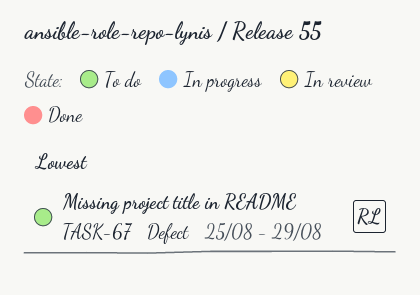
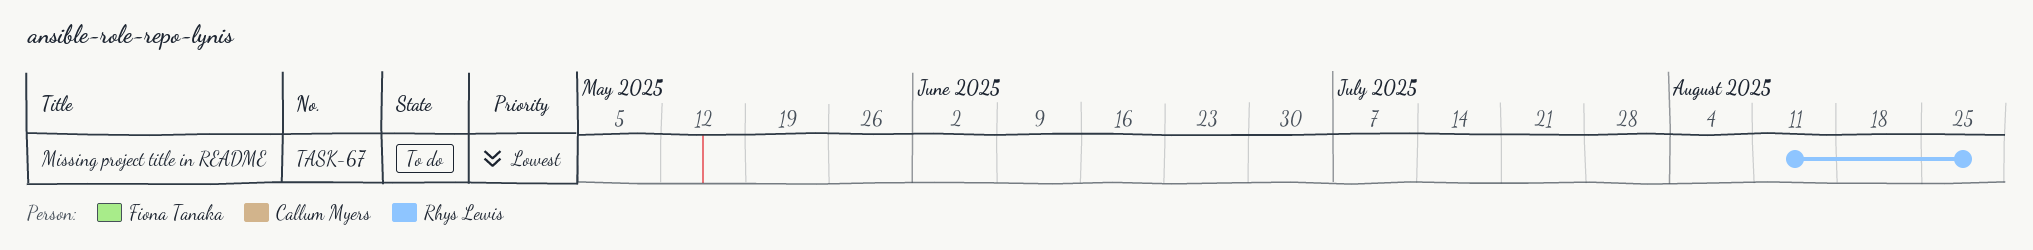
TASK-67, start: Aug 25 -> Aug 11

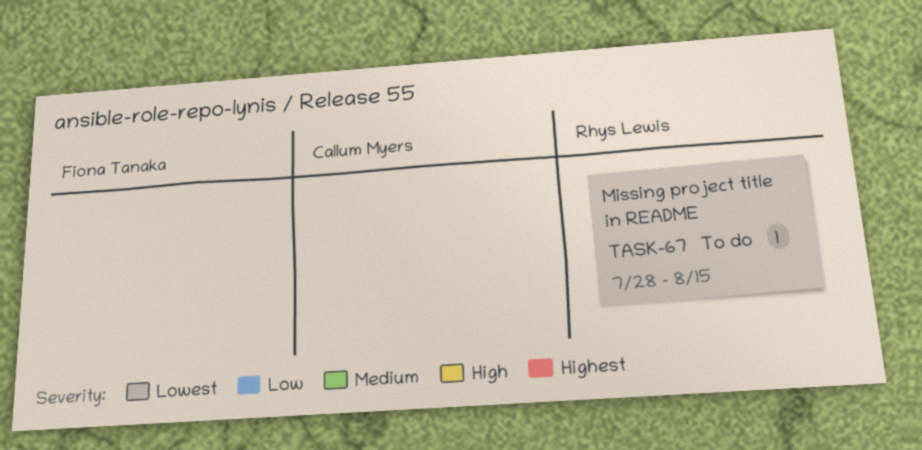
TASK-67, start: Aug 11 -> Jul 28
TASK-67, due: Aug 29 -> Aug 15

